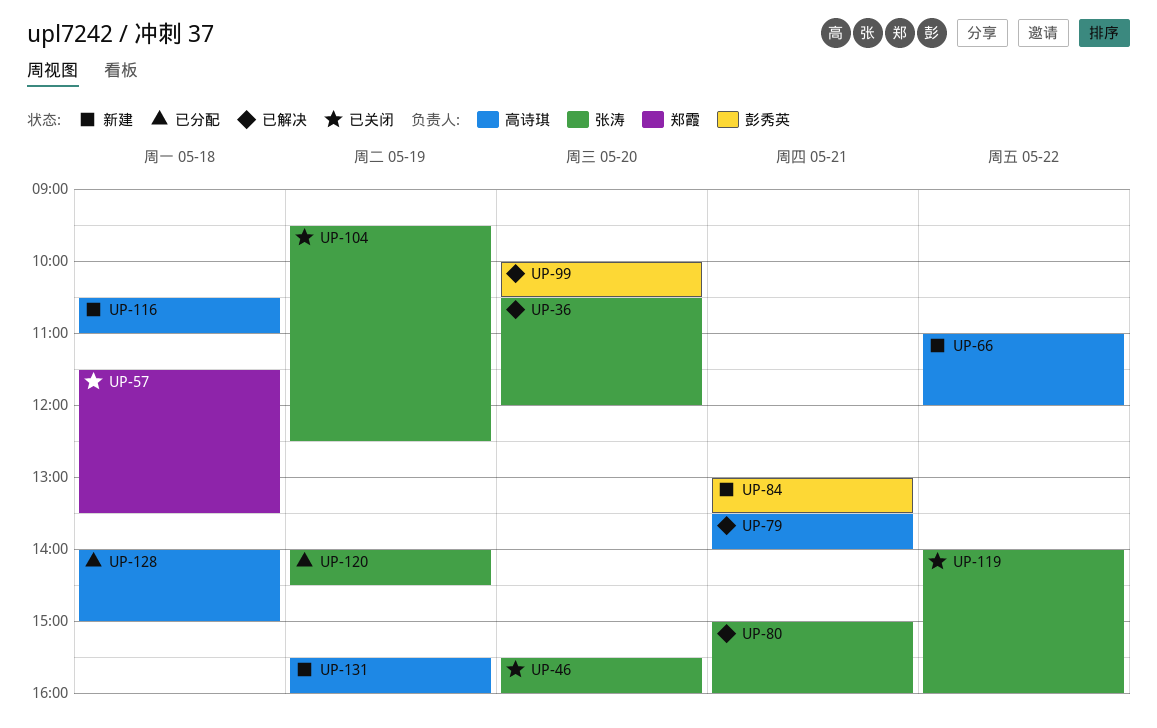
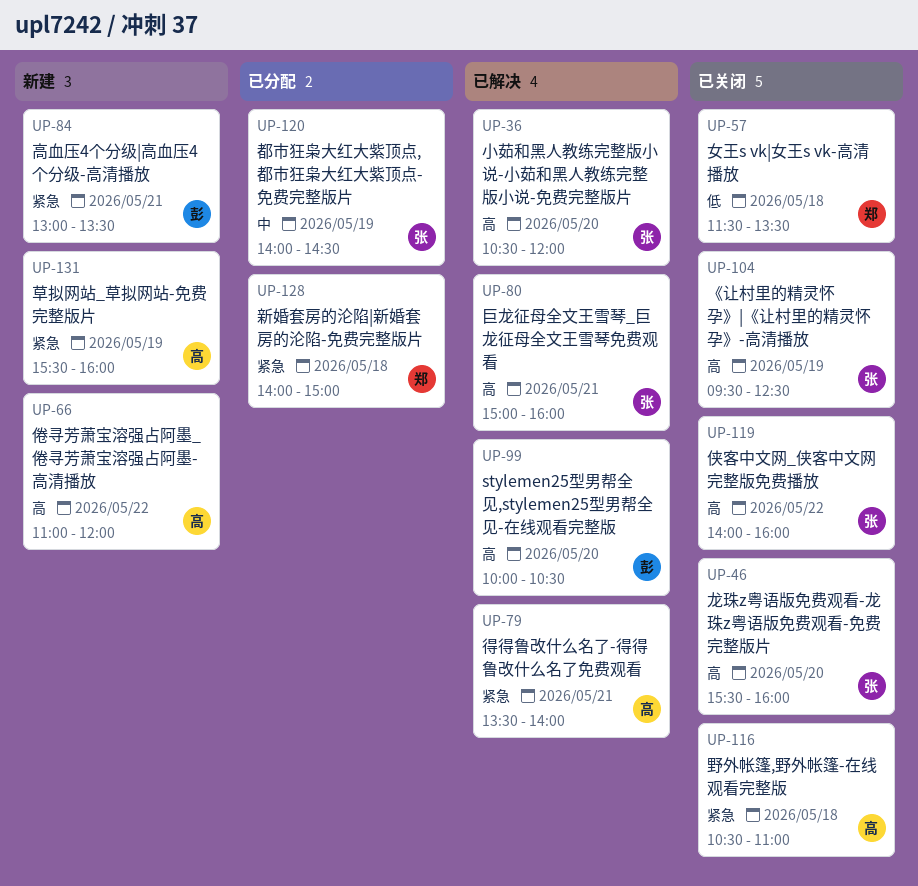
UP-116, status: 新建 -> 已关闭
UP-128, owner: 高诗琪 -> 郑霞

